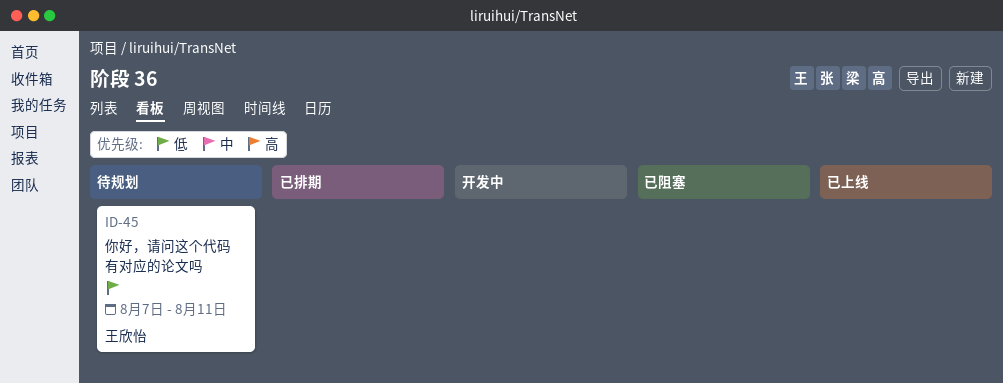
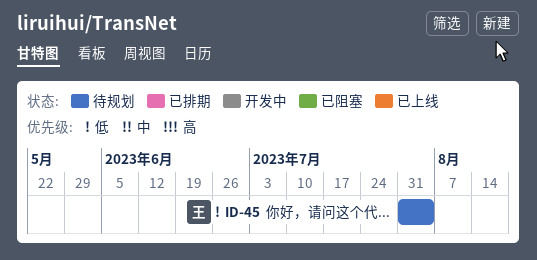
ID-45, start: Aug 7 -> Jul 31
ID-45, due: Aug 11 -> Aug 4

